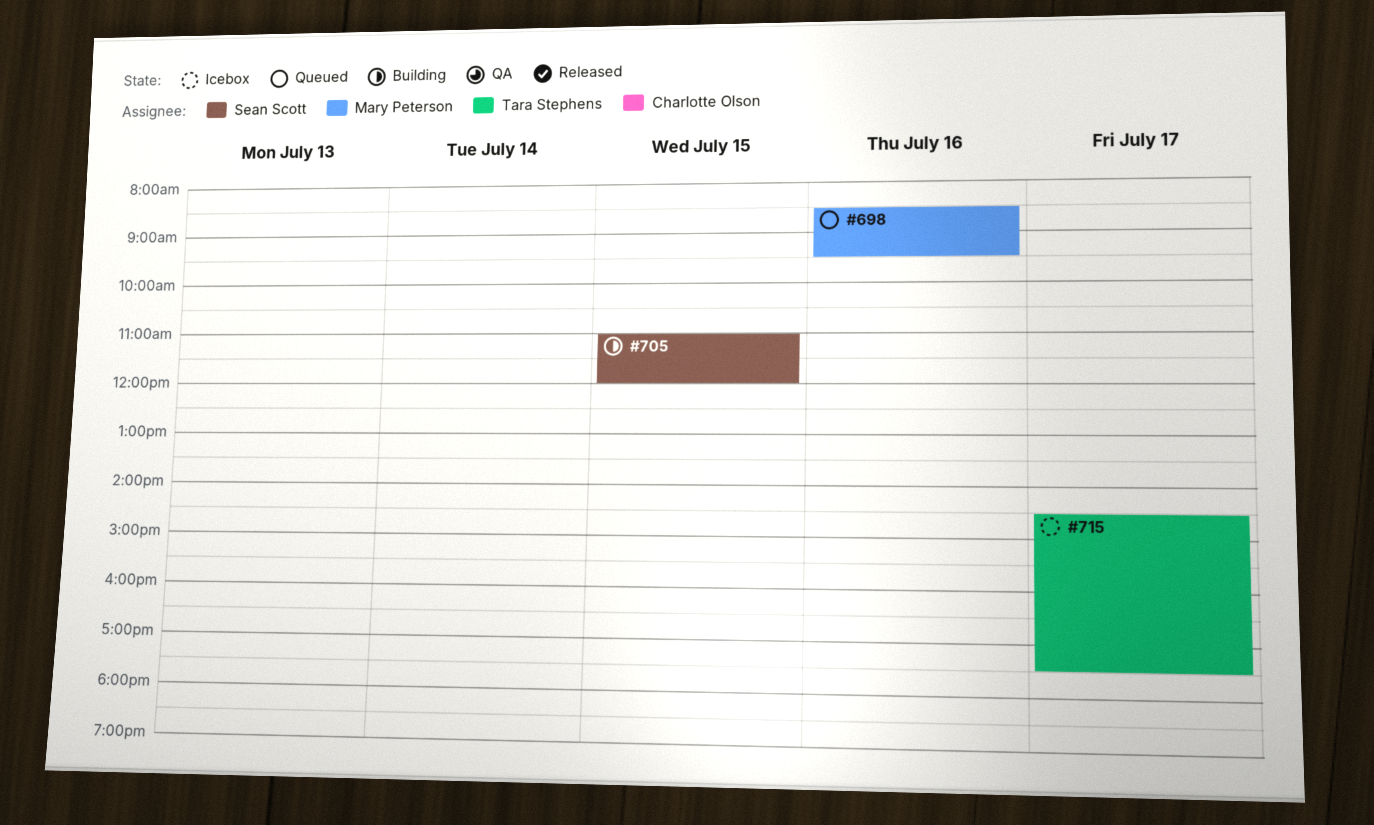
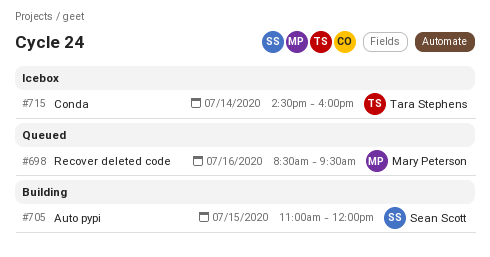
#715, day: Jul 17 -> Jul 14
#715, ends: 17:30 -> 16:00

